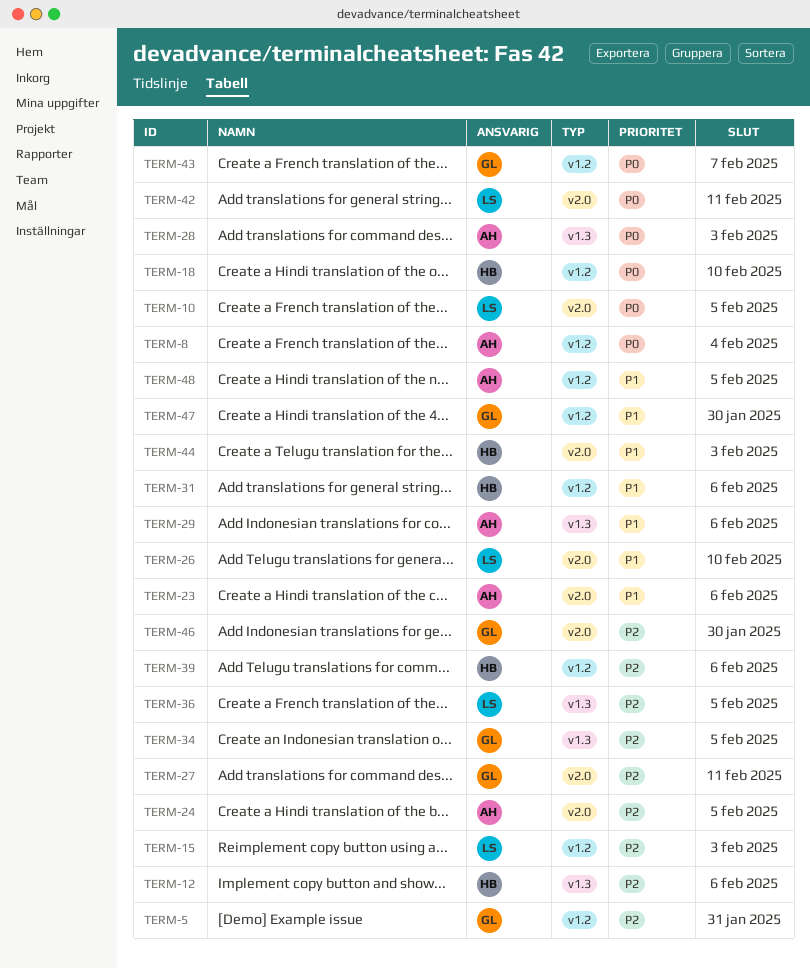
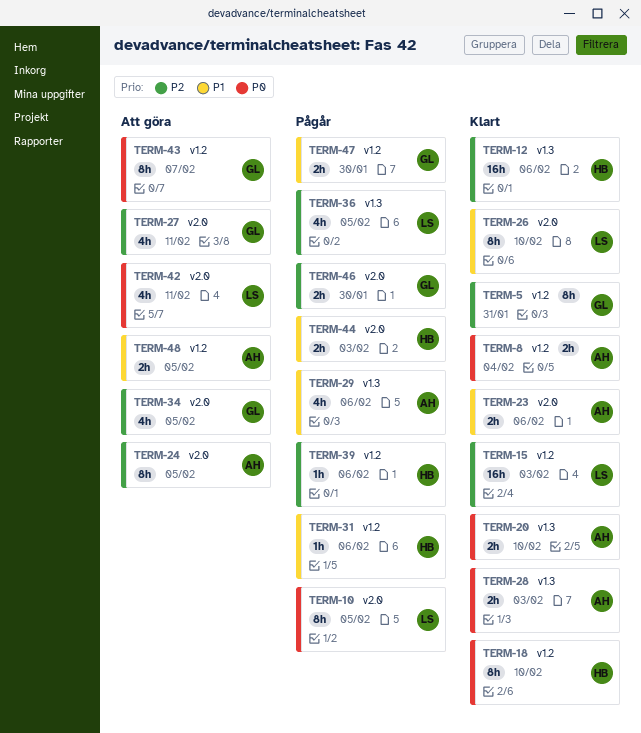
TERM-20: none -> present
TERM-34, label: v1.3 -> v2.0

